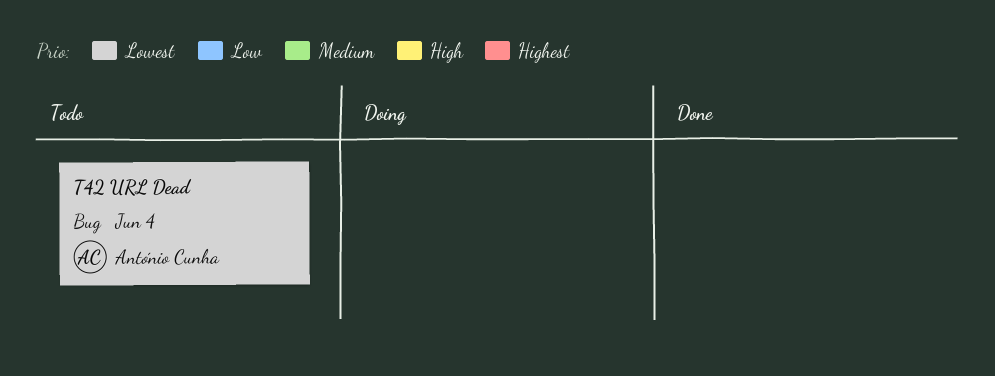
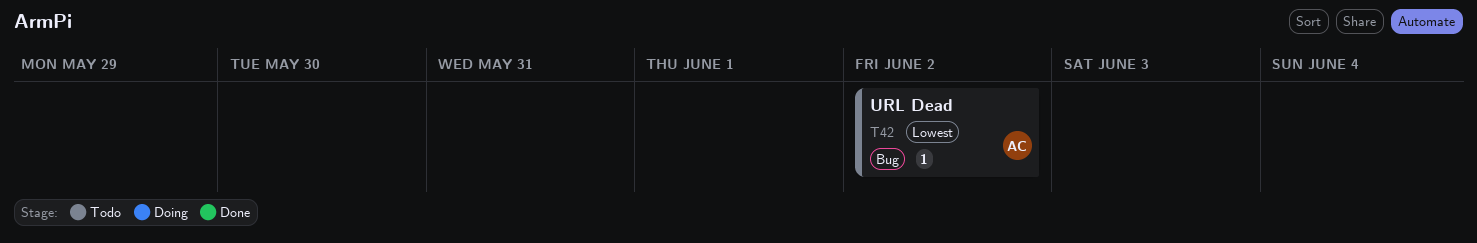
T42, due: Jun 4 -> Jun 2

